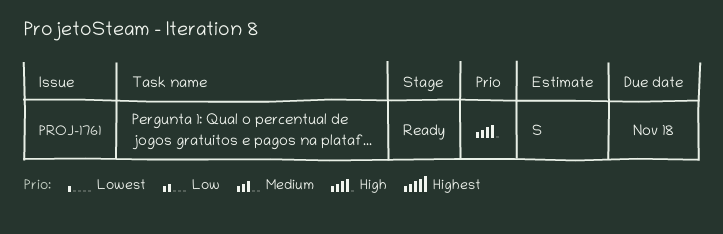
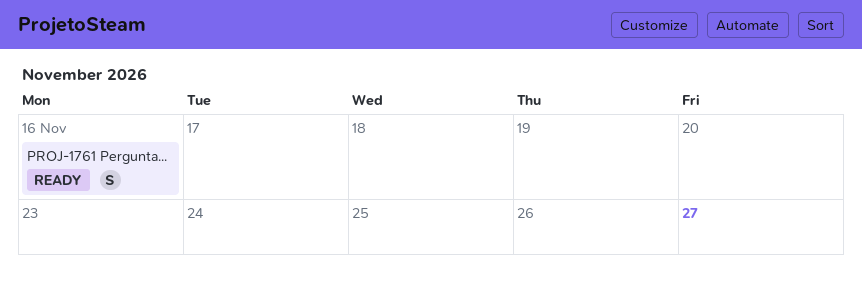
PROJ-1761, due: Nov 18 -> Nov 16

